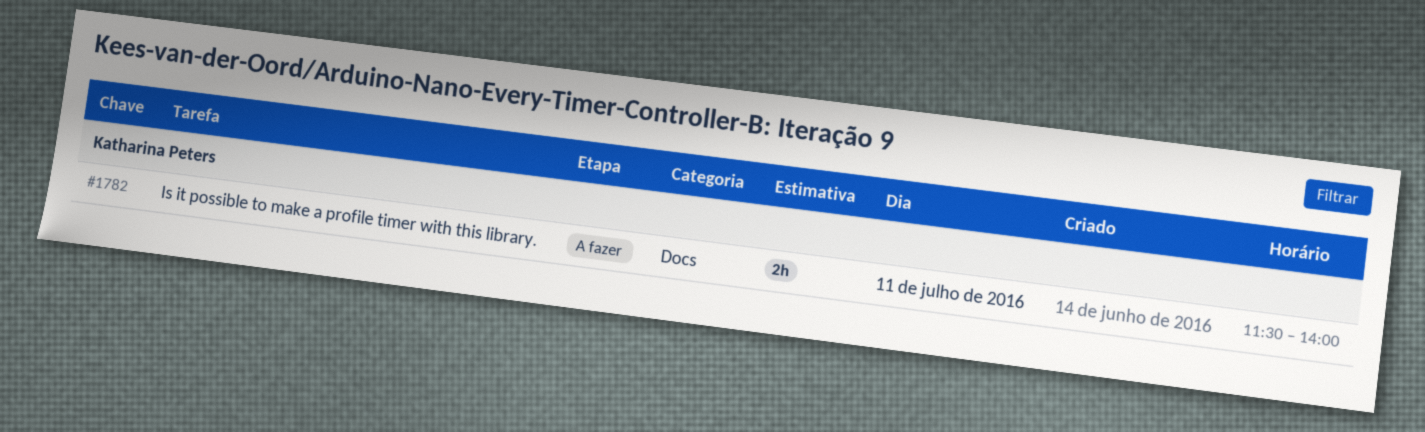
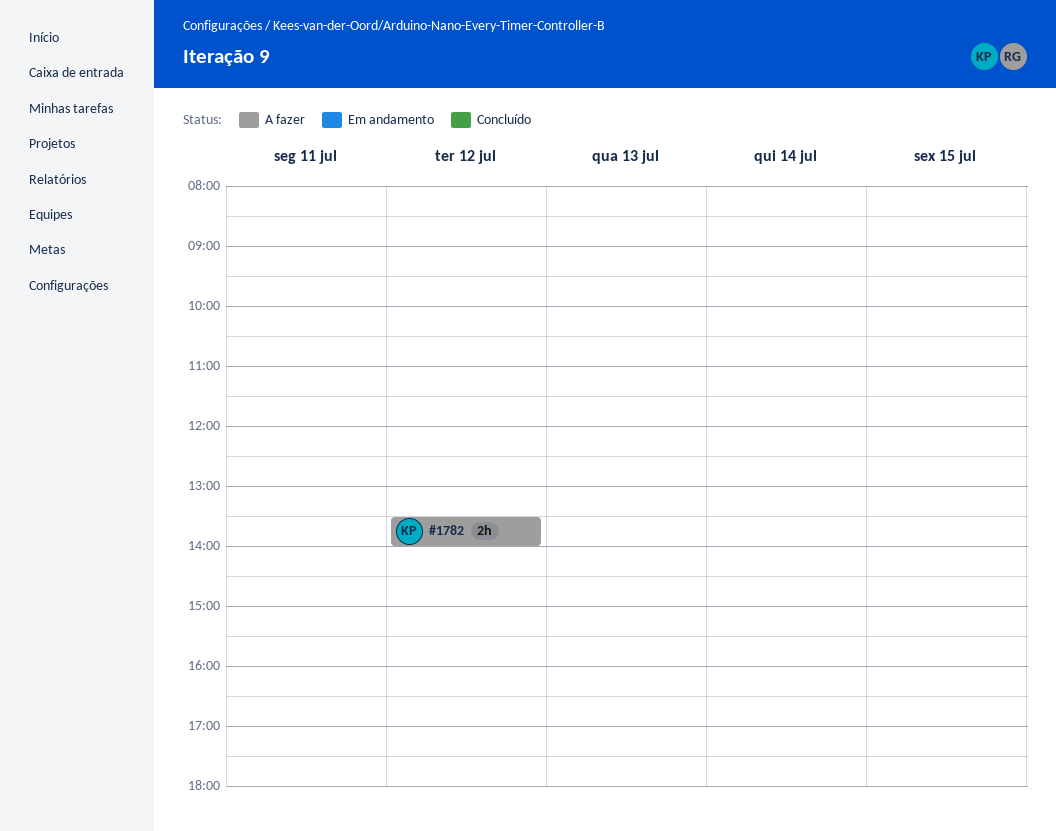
#1782, day: Jul 11 -> Jul 12
#1782, begins: 11:30 -> 13:30

